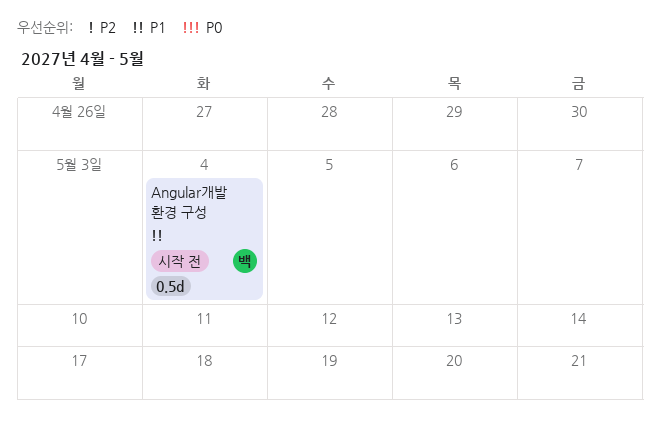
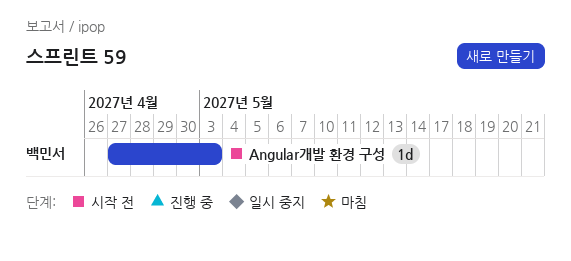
Angular개발 환경 구성, estimate: 0.5d -> 1d
Angular개발 환경 구성, due: May 4 -> May 3

